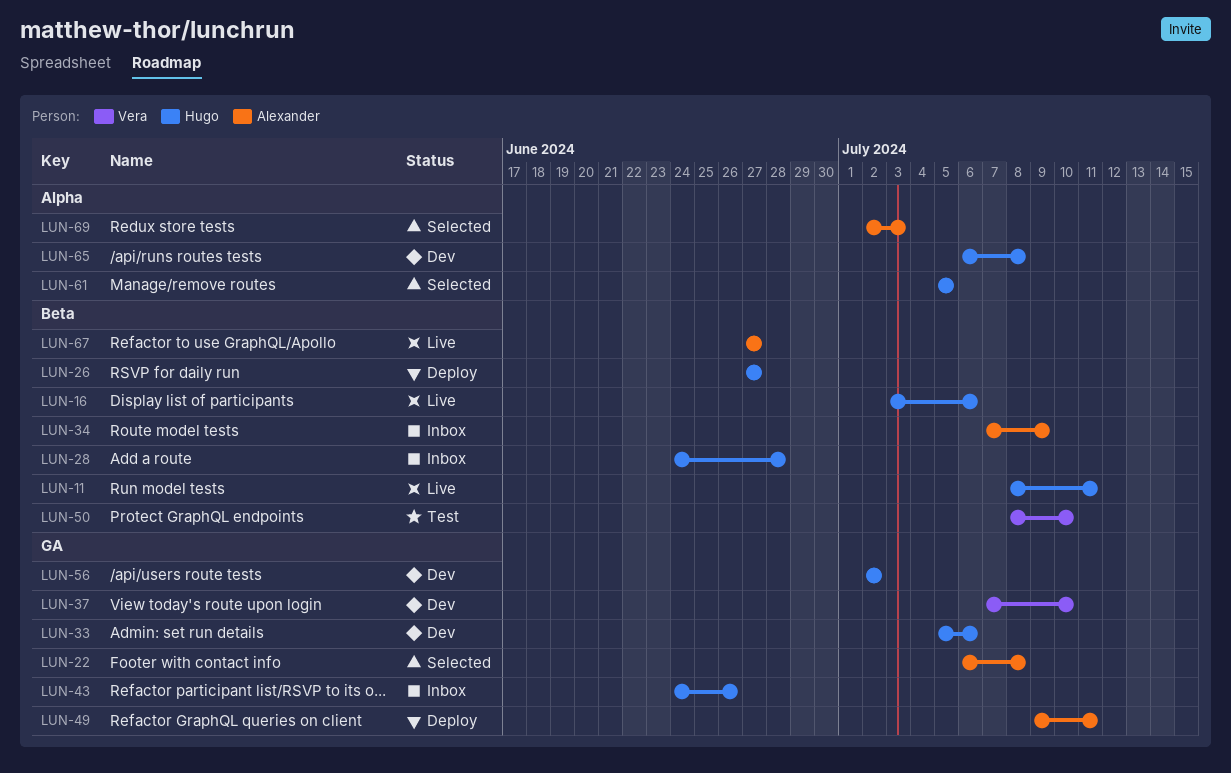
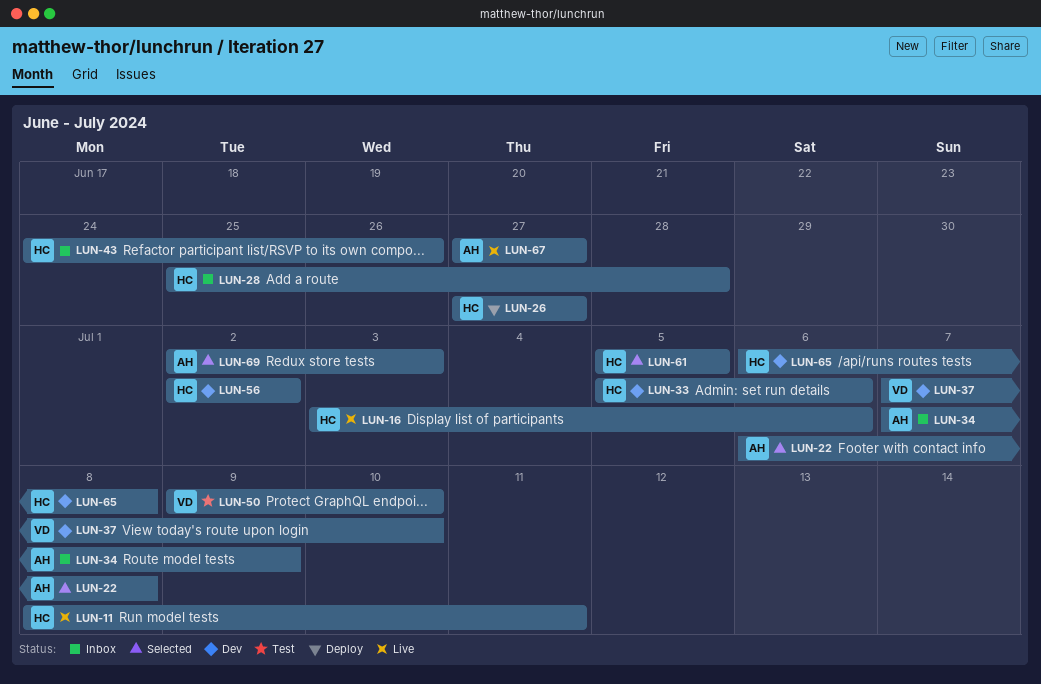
LUN-28, start: Jun 24 -> Jun 25
LUN-49: present -> none
LUN-50, start: Jul 8 -> Jul 9

